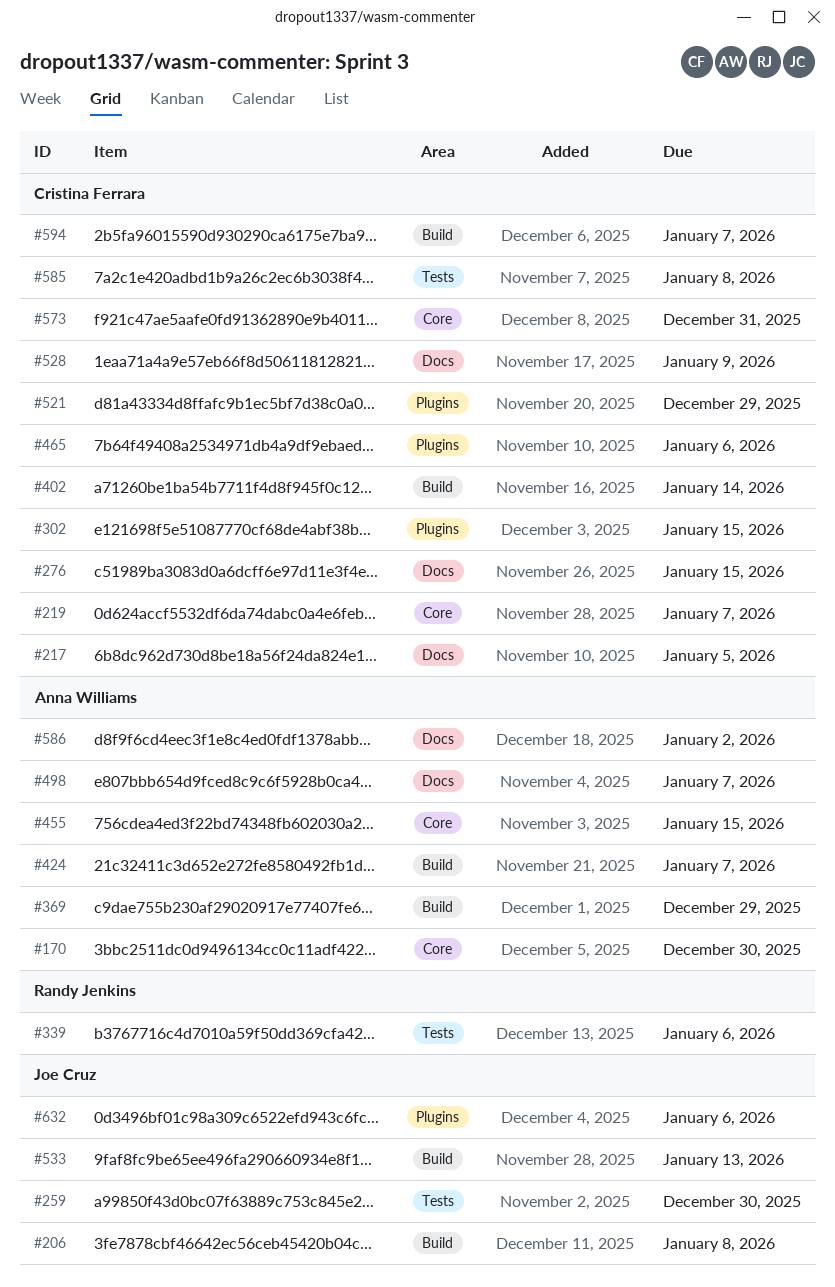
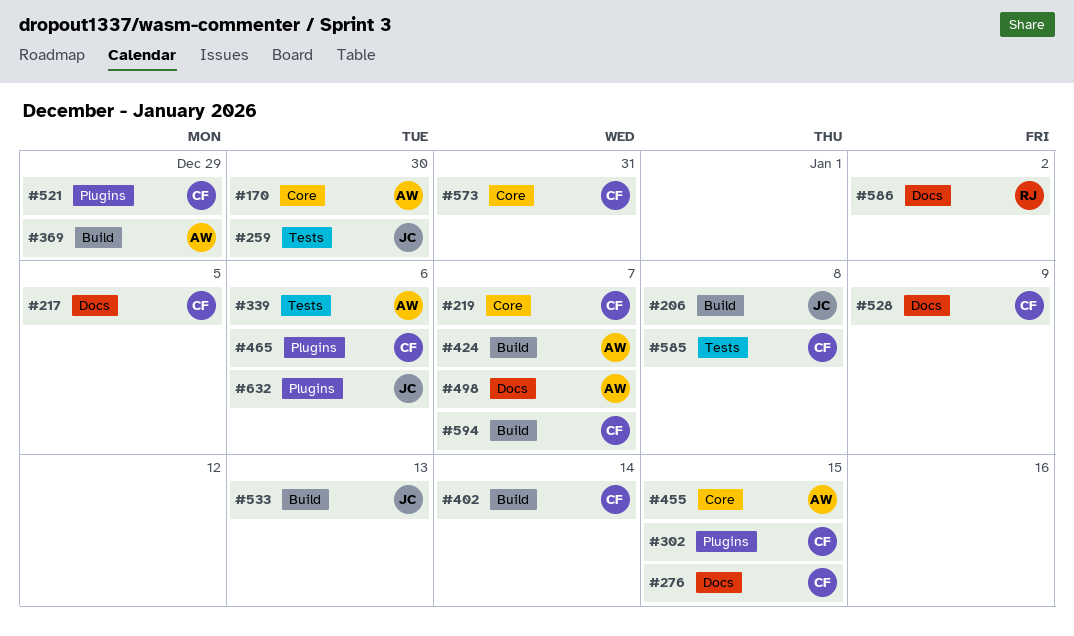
#339, owner: Randy Jenkins -> Anna Williams
#586, owner: Anna Williams -> Randy Jenkins

